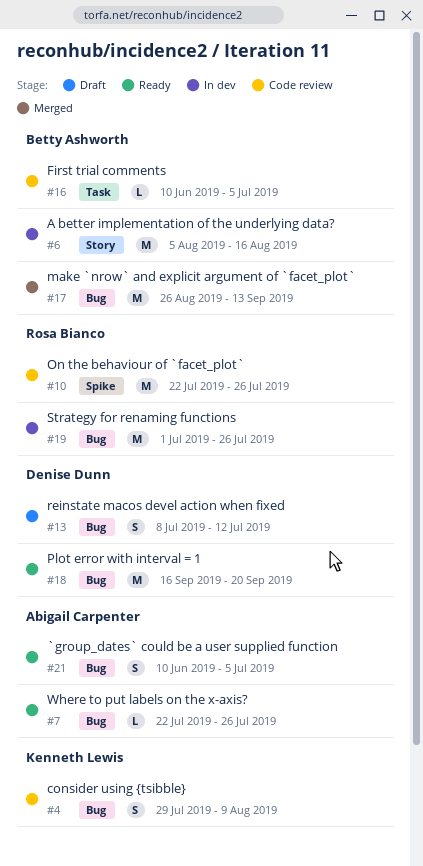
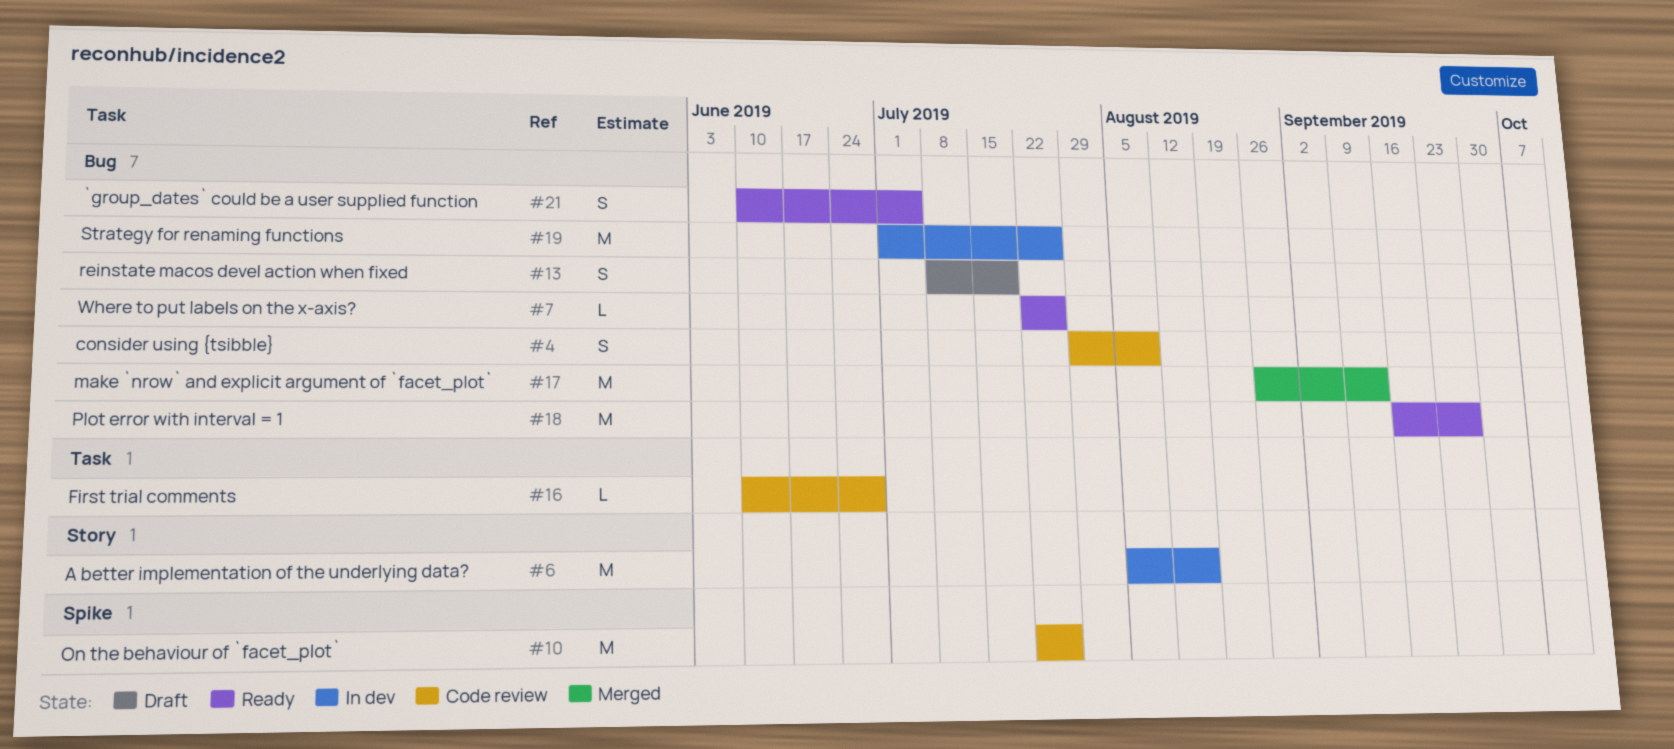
#13, due: Jul 12 -> Jul 19
#16, due: Jul 5 -> Jun 28
#18, due: Sep 20 -> Sep 27

